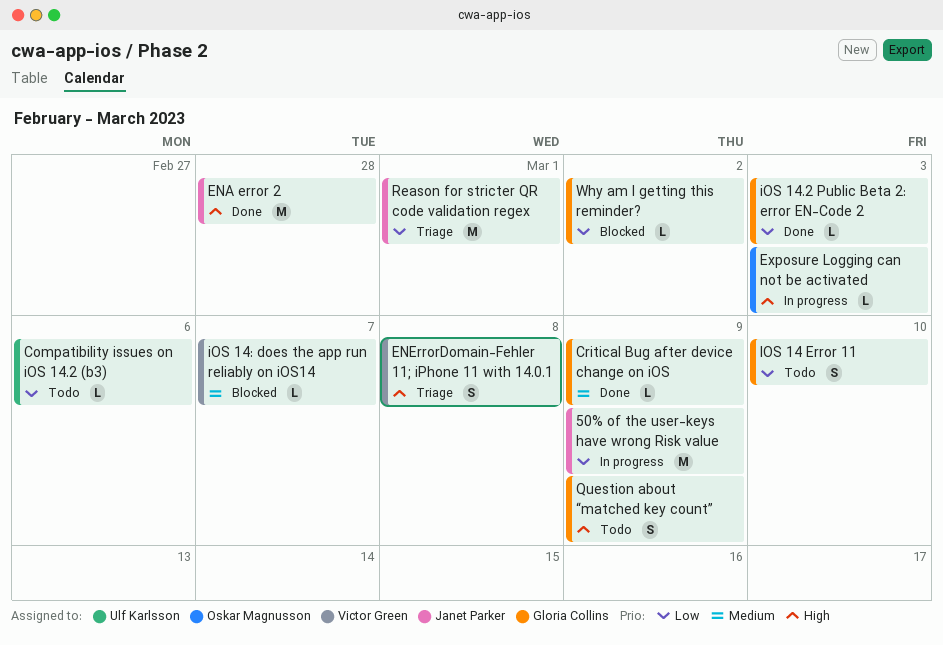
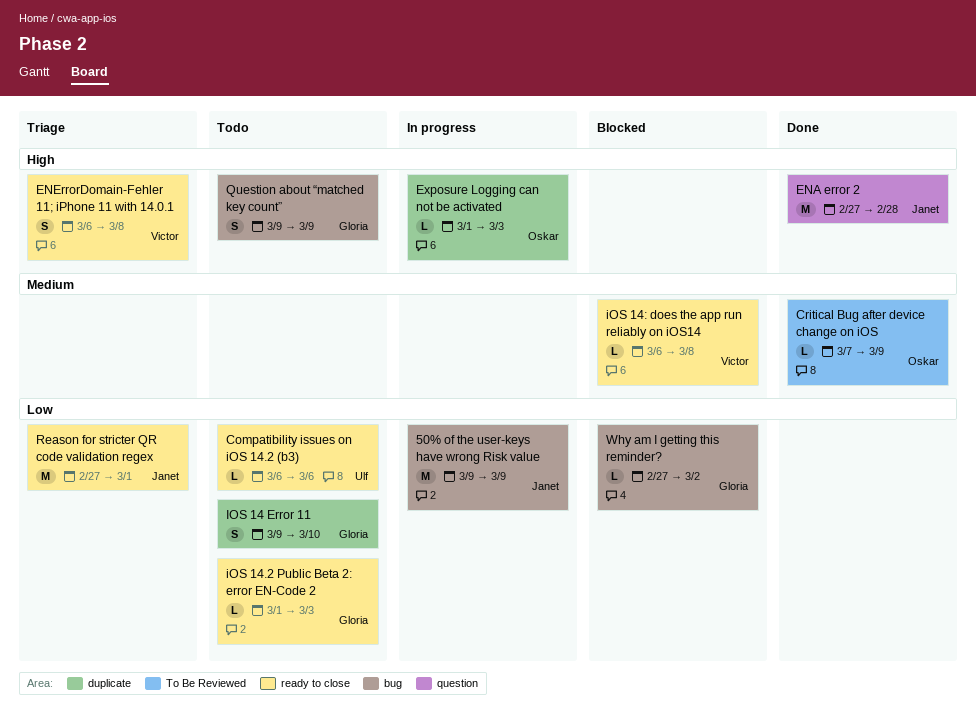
Critical Bug after device change on iOS, owner: Gloria Collins -> Oskar Magnusson
iOS 14.2 Public Beta 2: error EN-Code 2, status: Done -> Todo
iOS 14: does the app run reliably on iOS14, due: Mar 7 -> Mar 8

